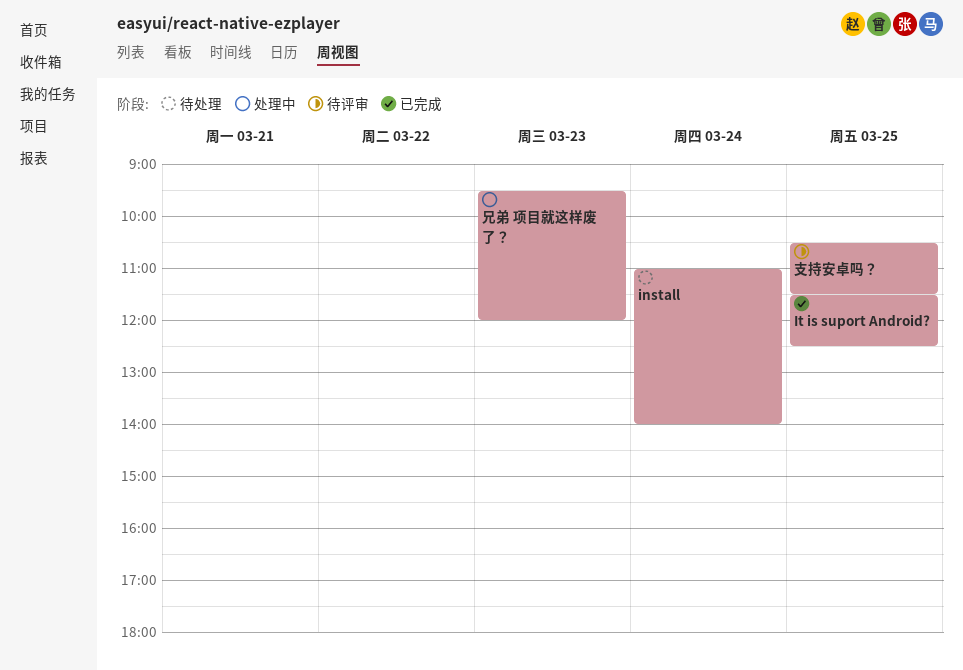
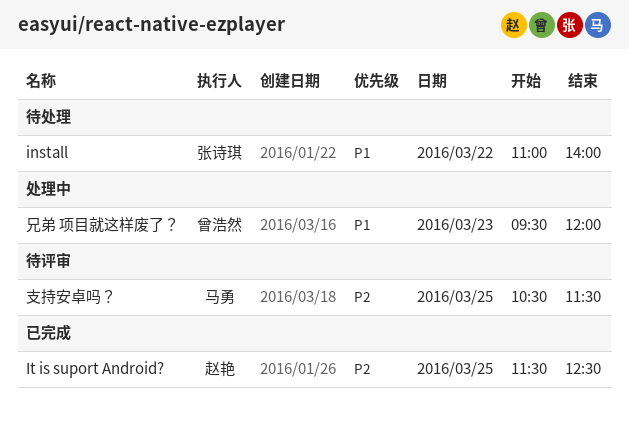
install, day: Mar 24 -> Mar 22

